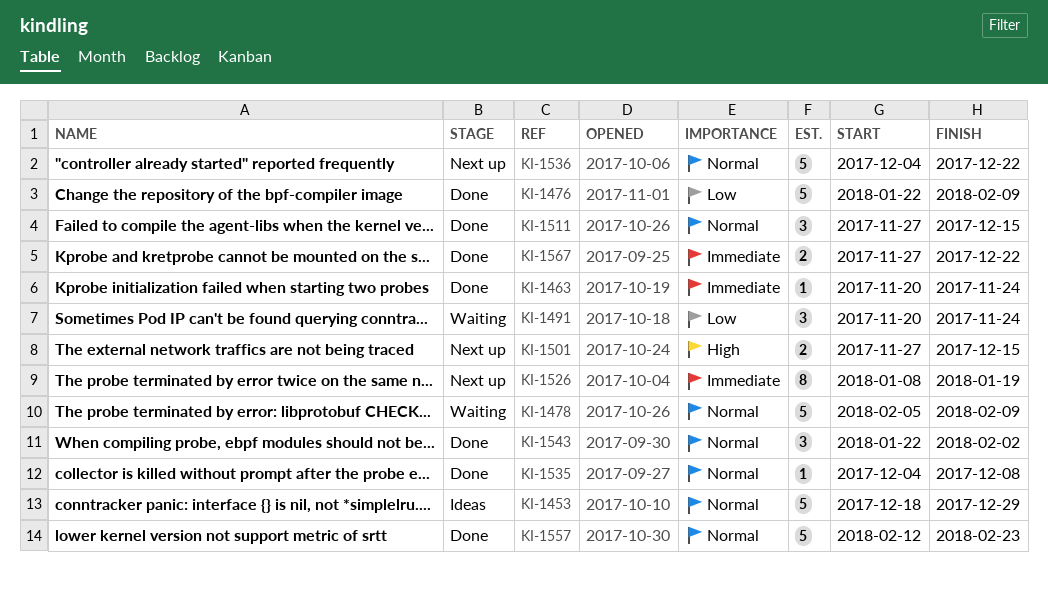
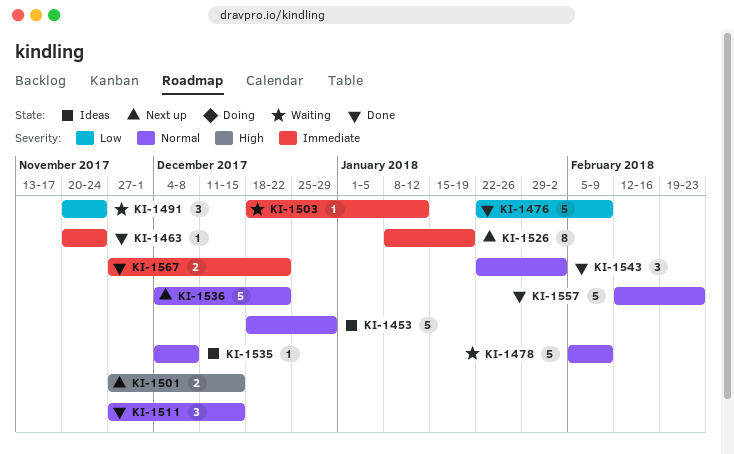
KI-1503: none -> present
KI-1535, status: Done -> Ideas

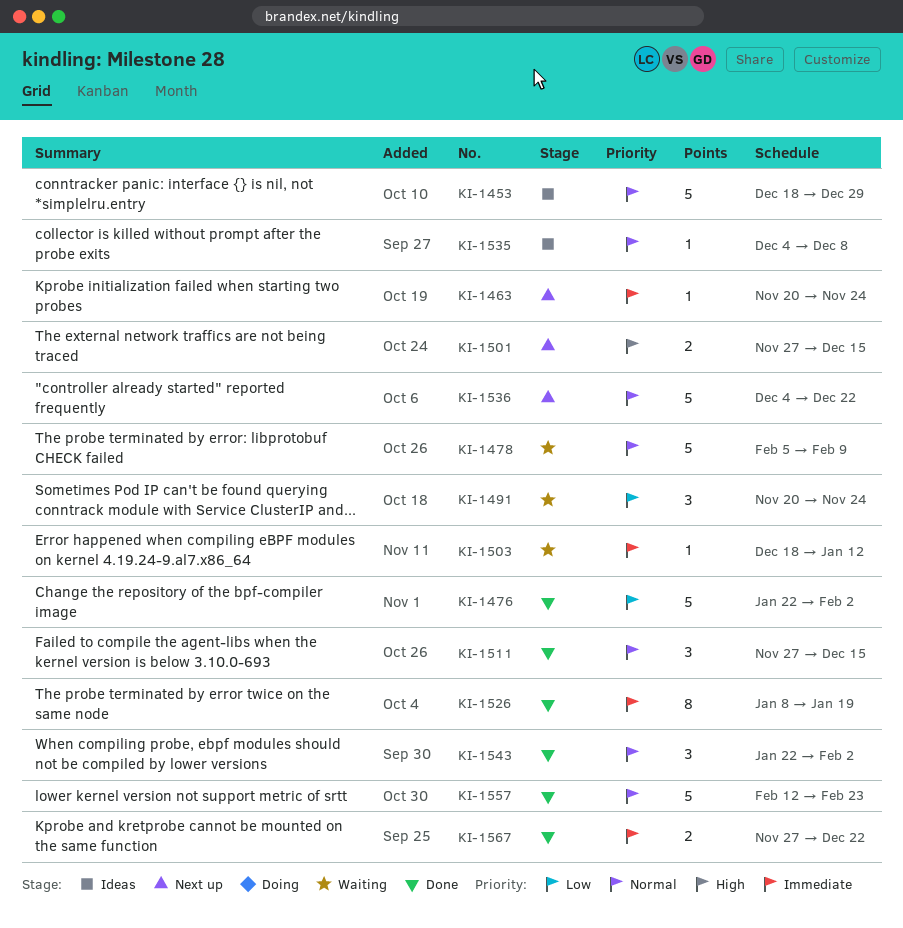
KI-1463, status: Done -> Next up
KI-1476, due: Feb 9 -> Feb 2
KI-1526, status: Next up -> Done

